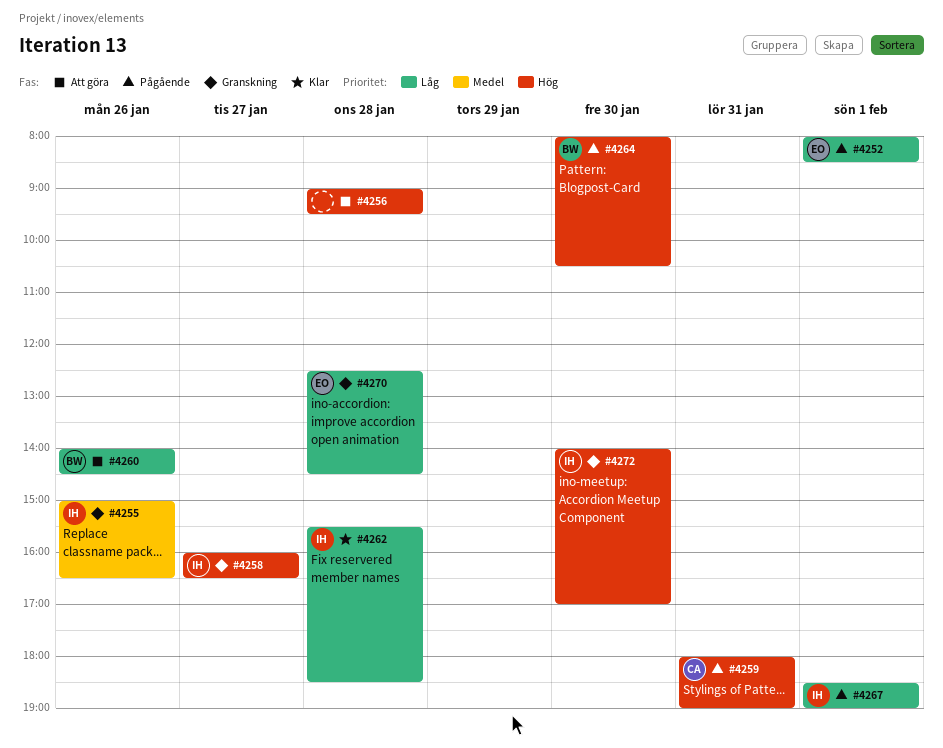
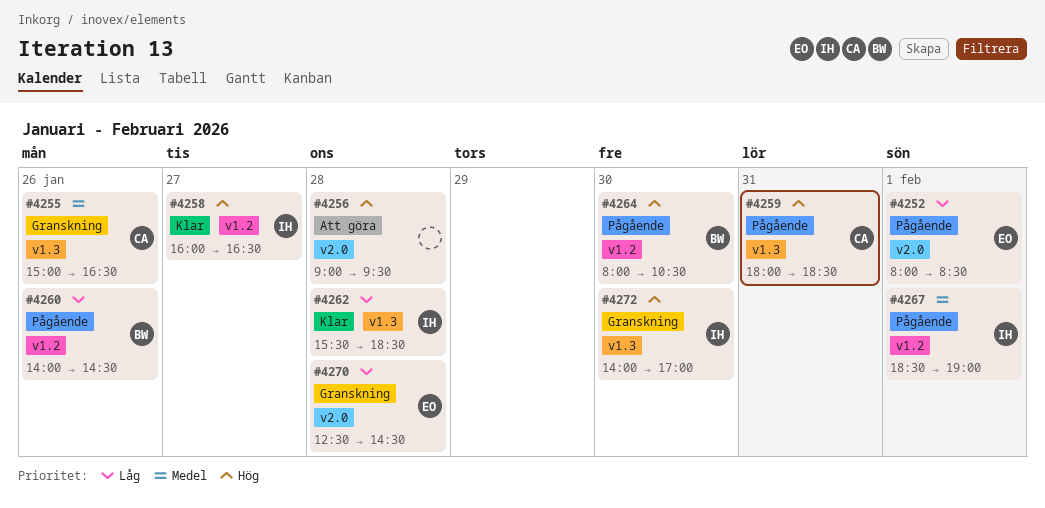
#4255, owner: IH -> CA
#4258, status: Granskning -> Klar
#4259, ends: 19:00 -> 18:30
#4260, status: Att göra -> Pågående
#4267, priority: Låg -> Medel

